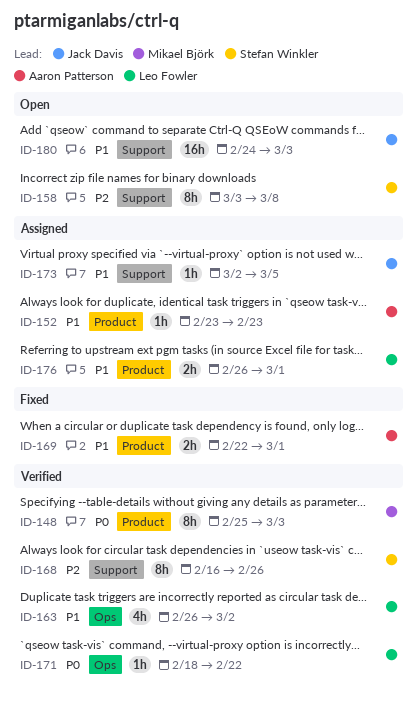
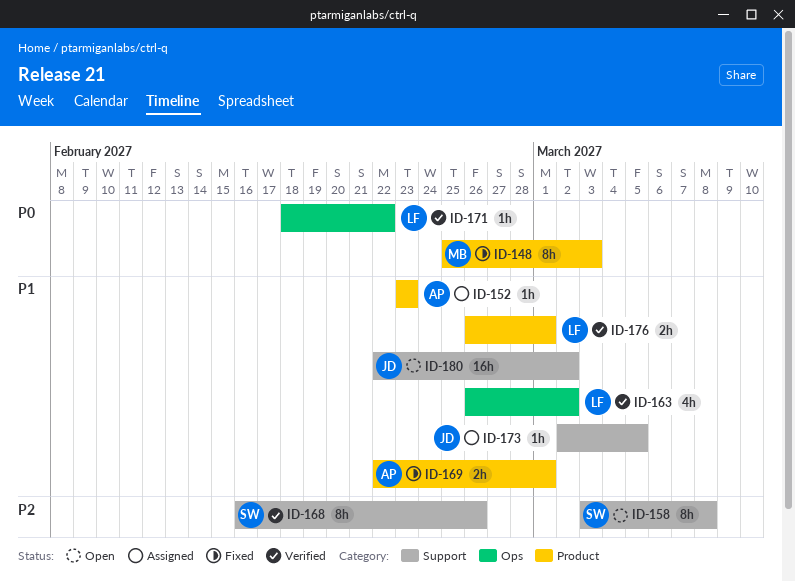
ID-148, status: Verified -> Fixed
ID-176, status: Assigned -> Verified
ID-180, start: Feb 24 -> Feb 22
ID-180, due: Mar 3 -> Mar 2

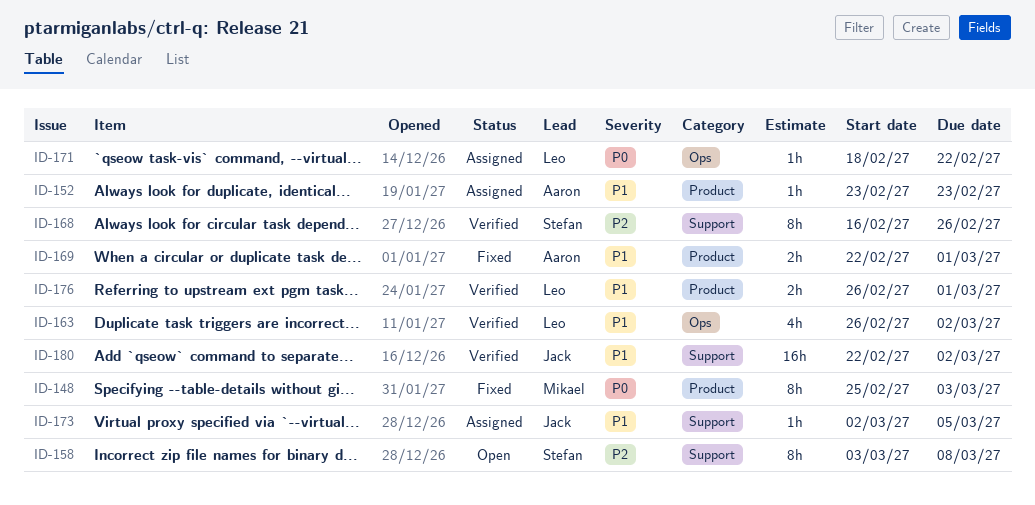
ID-171, status: Verified -> Assigned
ID-180, status: Open -> Verified

